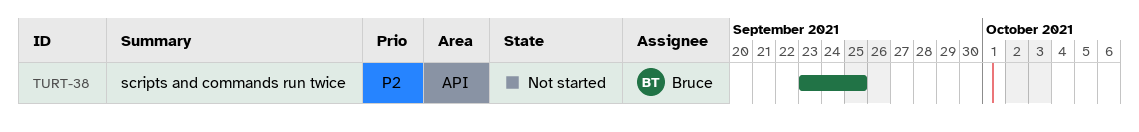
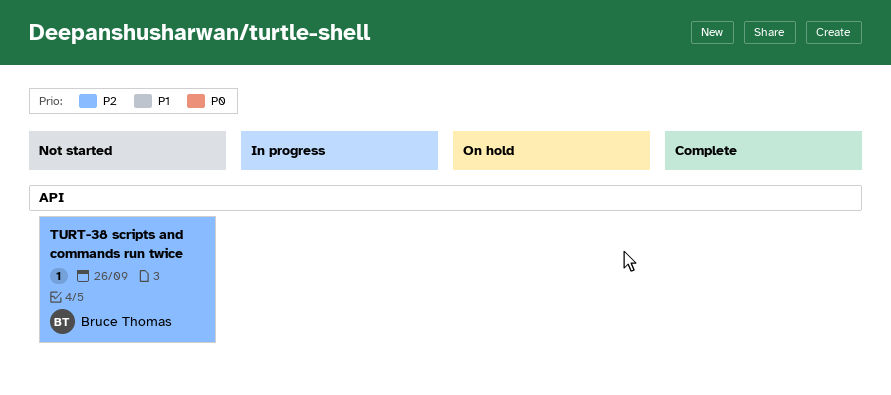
TURT-38, due: Sep 25 -> Sep 26

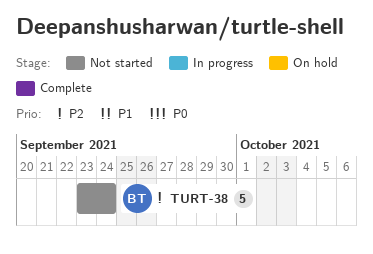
TURT-38, estimate: 1 -> 5
TURT-38, due: Sep 26 -> Sep 24

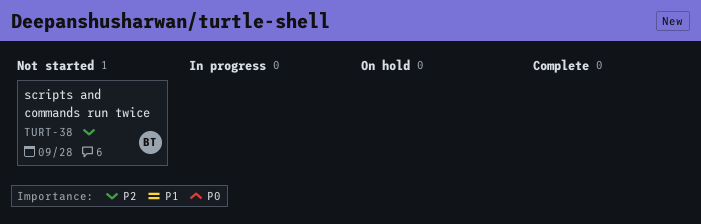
TURT-38, due: Sep 24 -> Sep 28

